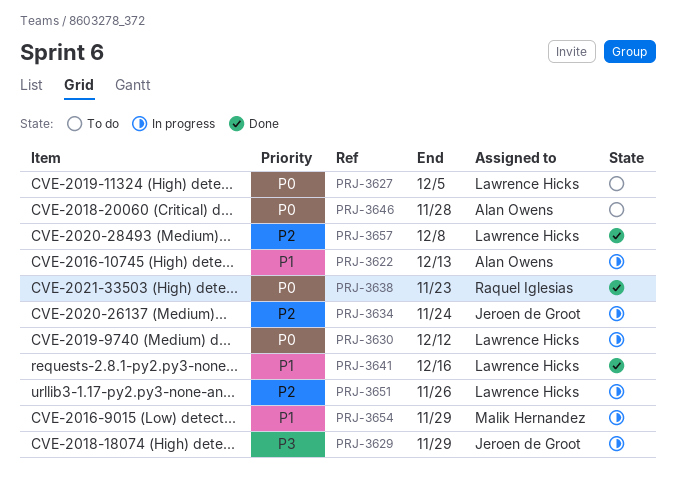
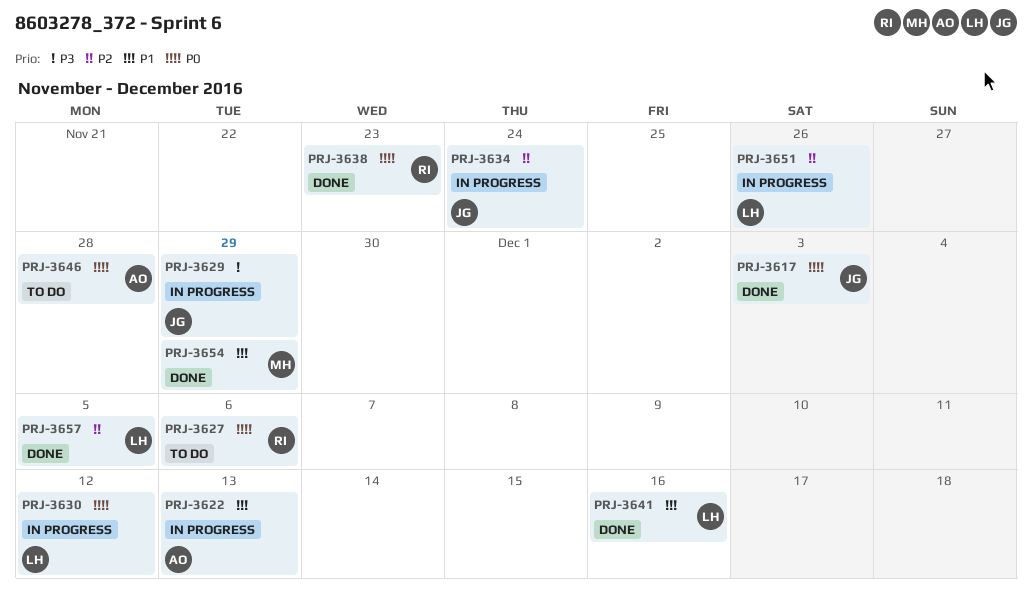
PRJ-3617: none -> present
PRJ-3627, owner: Lawrence Hicks -> Raquel Iglesias
PRJ-3627, due: Dec 5 -> Dec 6
PRJ-3654, status: In progress -> Done
PRJ-3657, due: Dec 8 -> Dec 5

